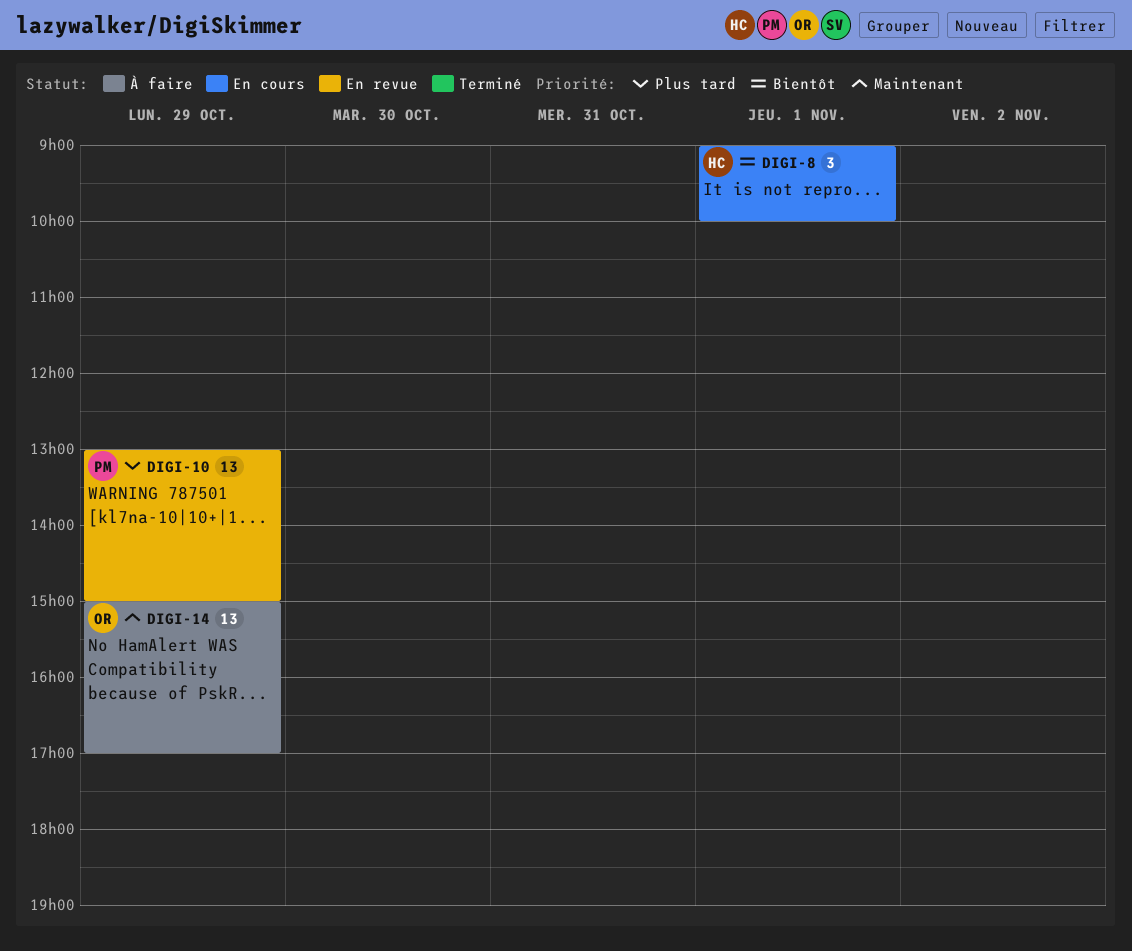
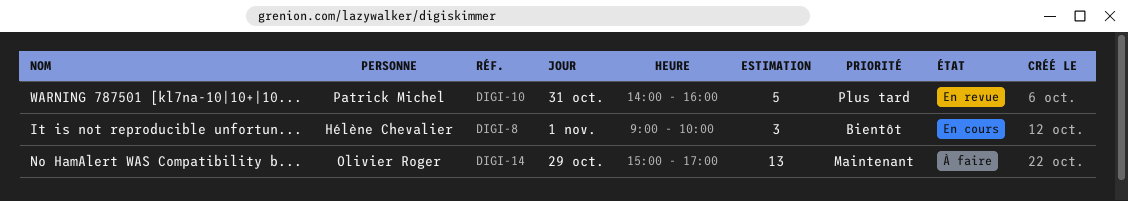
DIGI-10, estimate: 13 -> 5
DIGI-10, day: Oct 29 -> Oct 31
DIGI-10, begins: 13:00 -> 14:00
DIGI-10, ends: 15:00 -> 16:00

